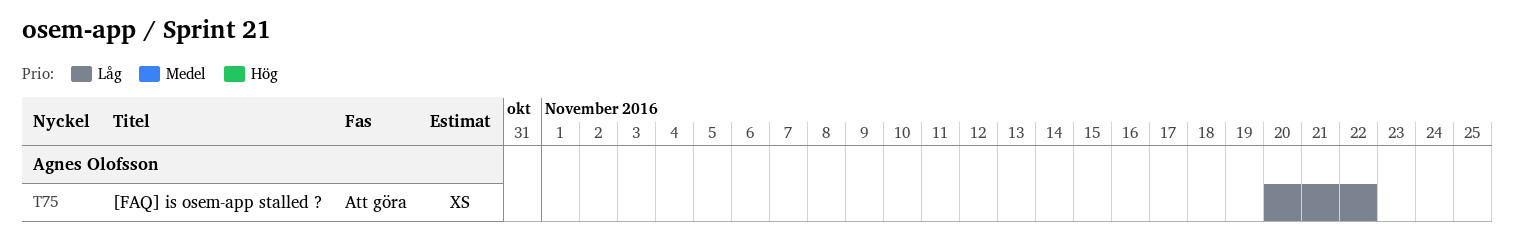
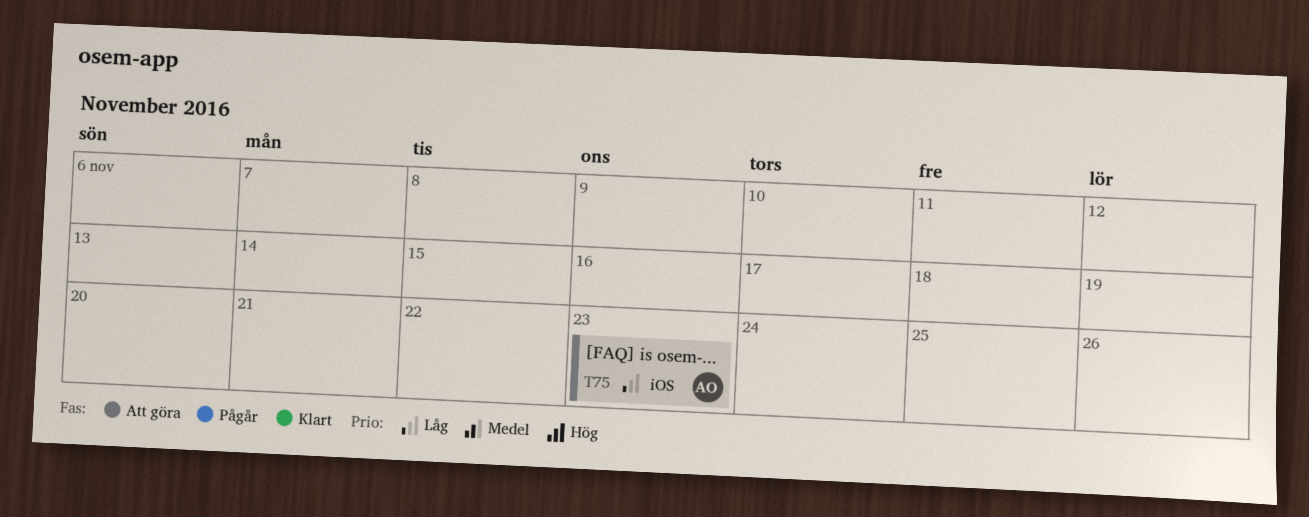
T75, due: Nov 22 -> Nov 23

